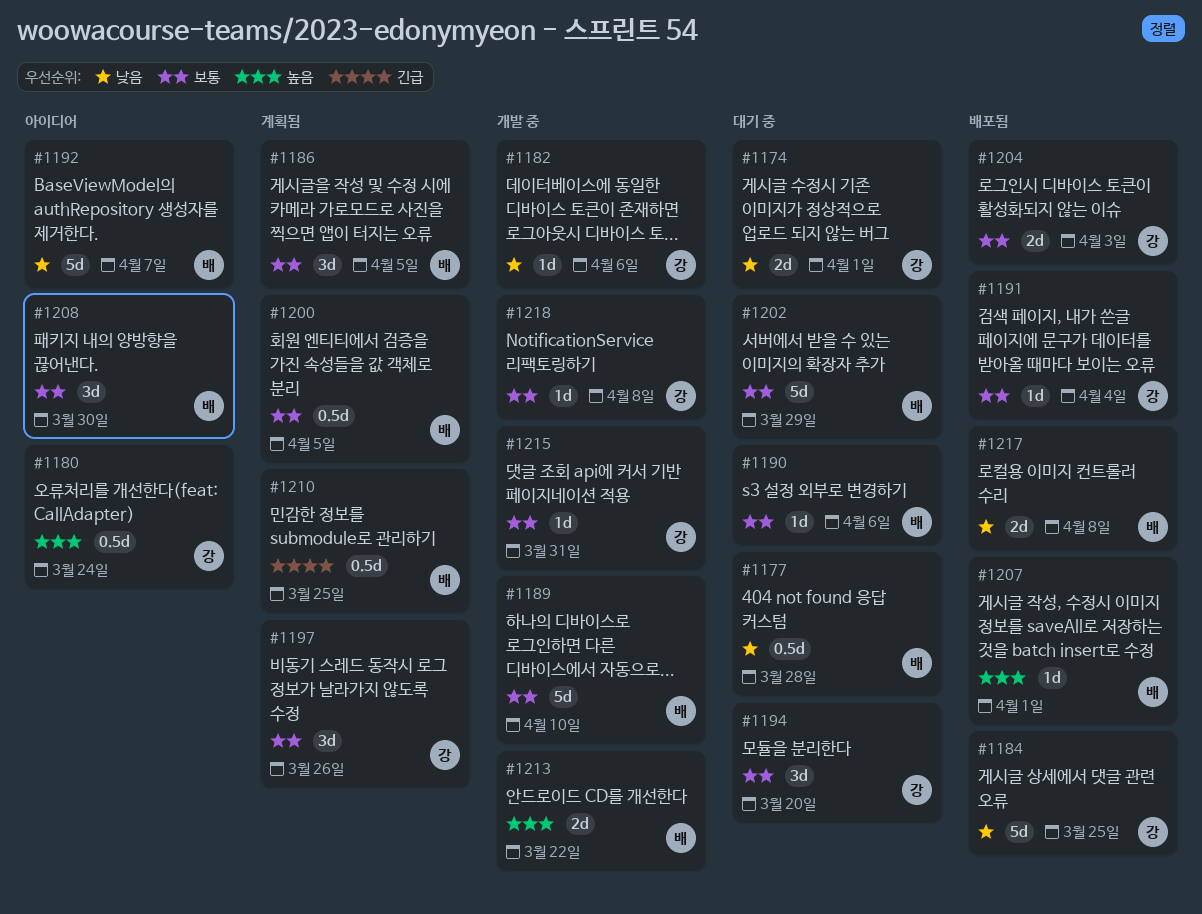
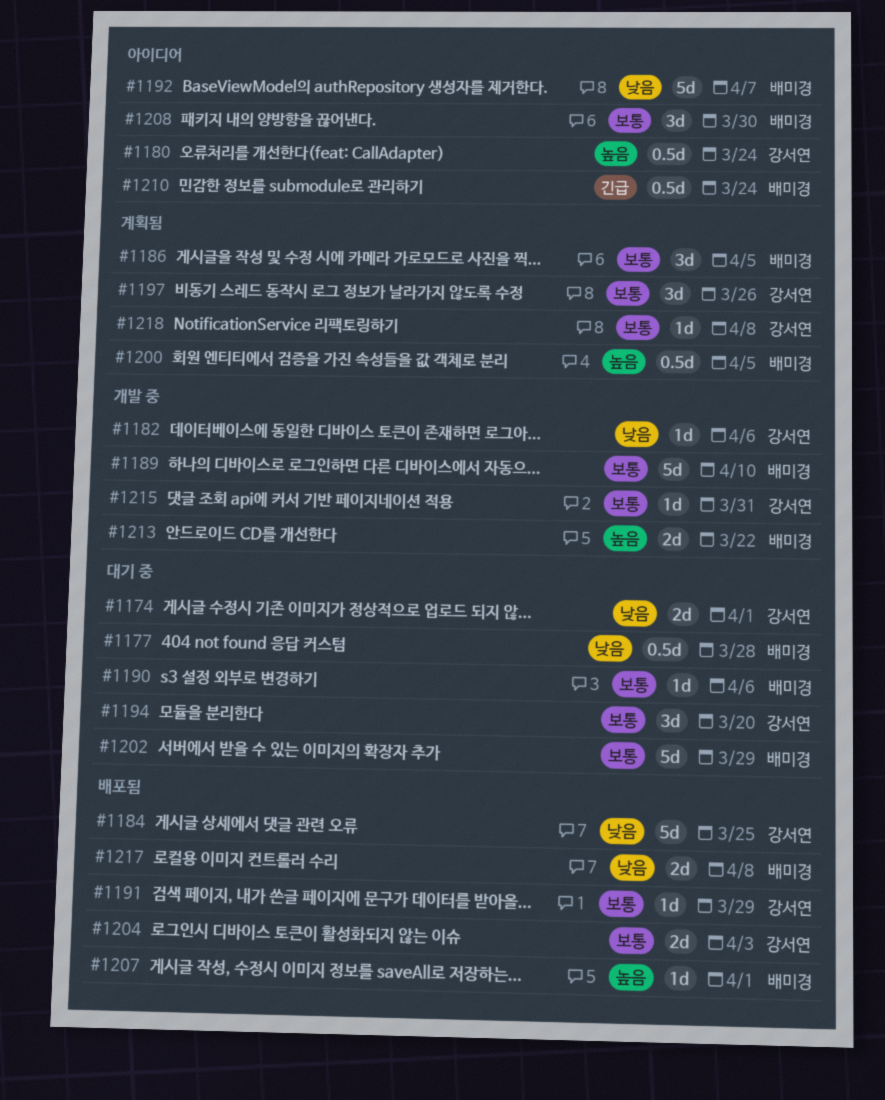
#1191, due: Apr 4 -> Mar 29
#1200, priority: 보통 -> 높음
#1210, status: 계획됨 -> 아이디어
#1210, due: Mar 25 -> Mar 24
#1218, status: 개발 중 -> 계획됨

